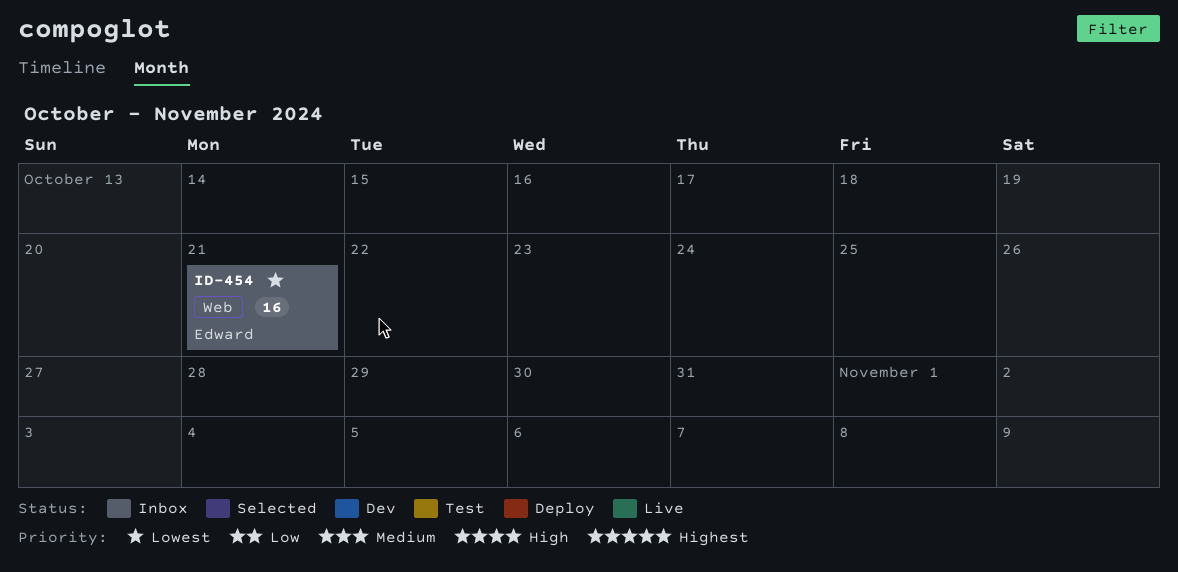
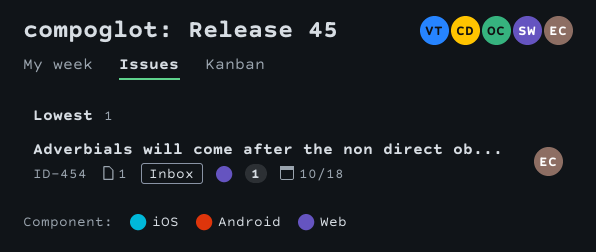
ID-454, estimate: 16 -> 1
ID-454, due: Oct 21 -> Oct 18

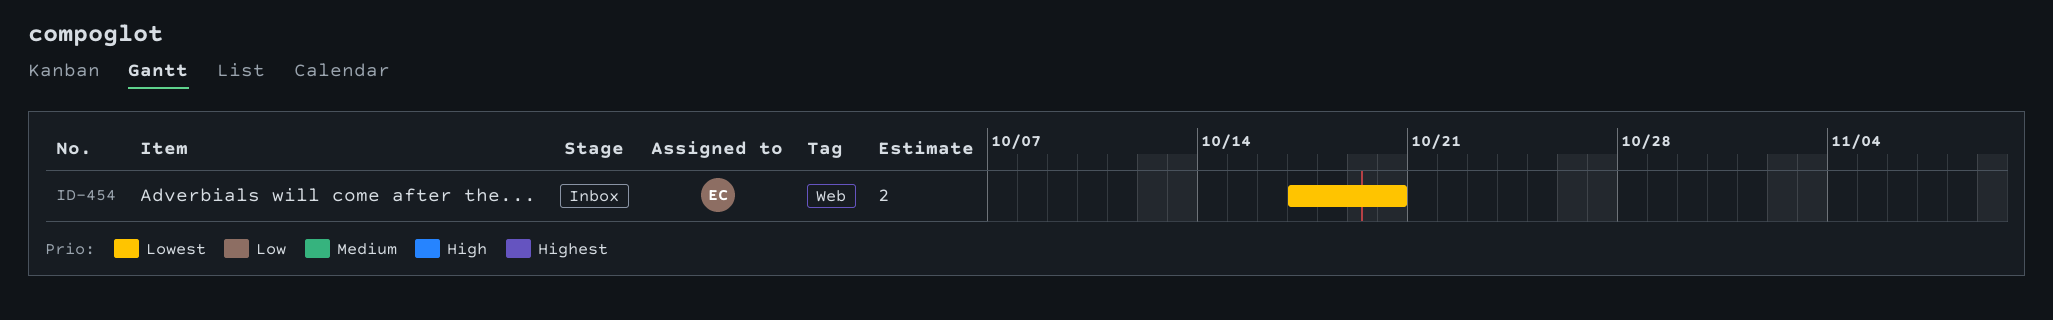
ID-454, estimate: 1 -> 2
ID-454, due: Oct 18 -> Oct 20

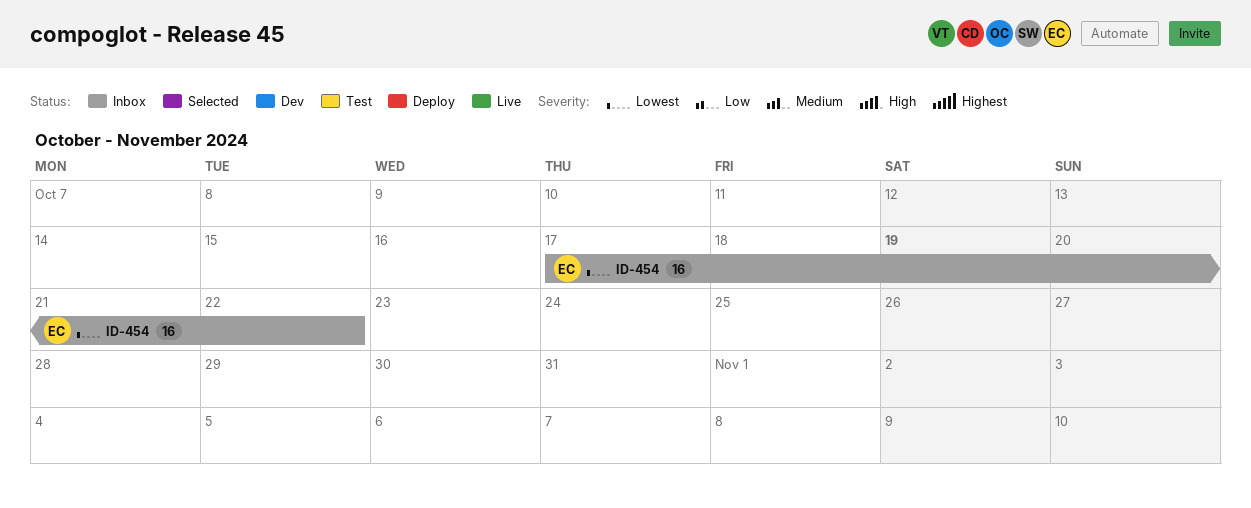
ID-454, estimate: 2 -> 16
ID-454, due: Oct 20 -> Oct 22

